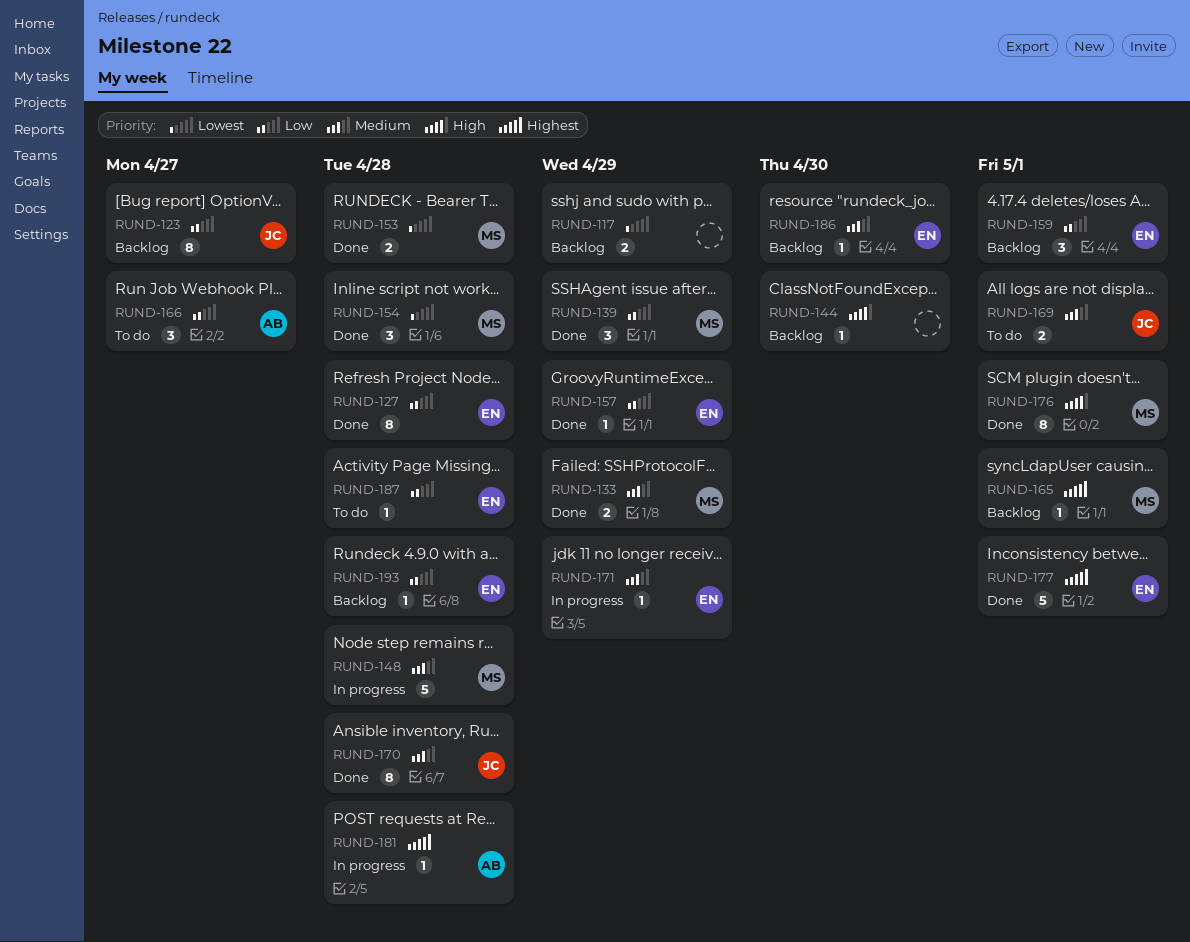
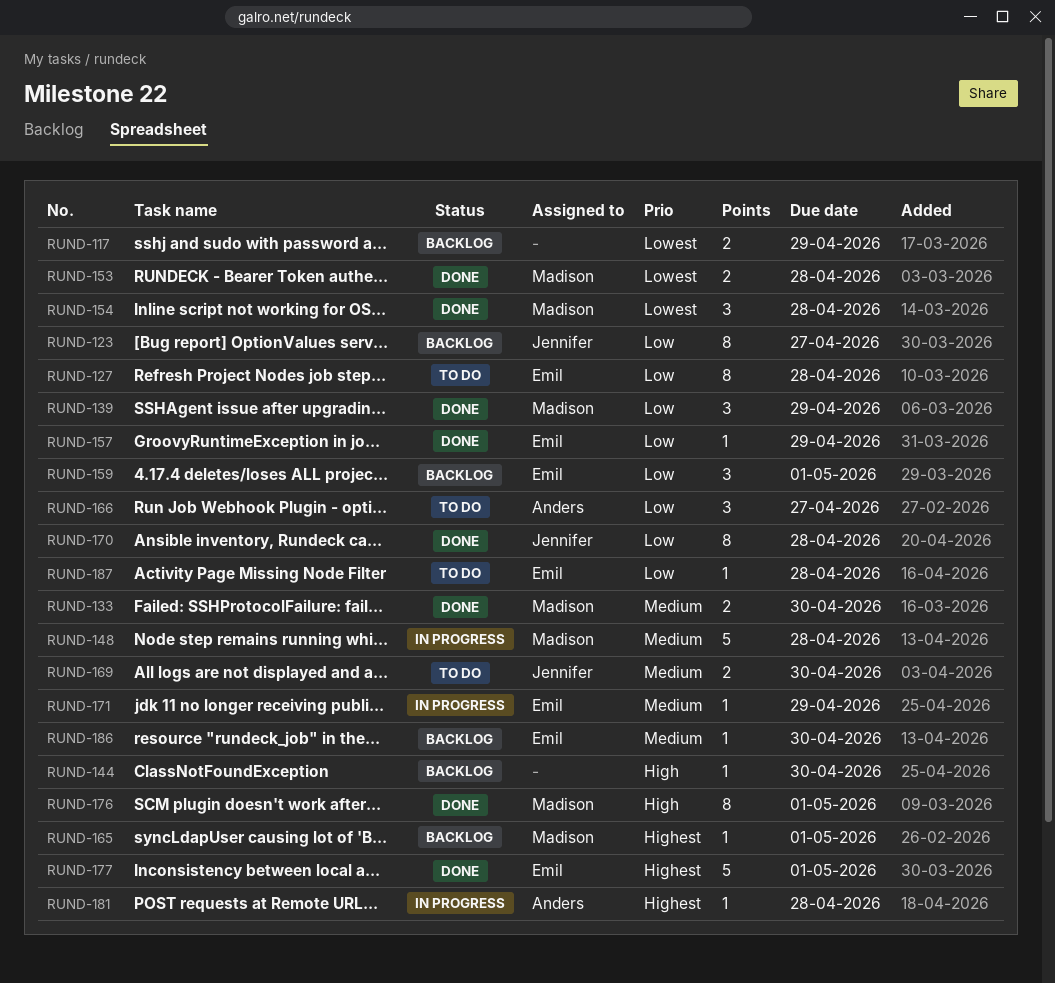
RUND-127, status: Done -> To do
RUND-133, due: Apr 29 -> Apr 30
RUND-169, due: May 1 -> Apr 30
RUND-170, priority: Medium -> Low
RUND-193: present -> none

